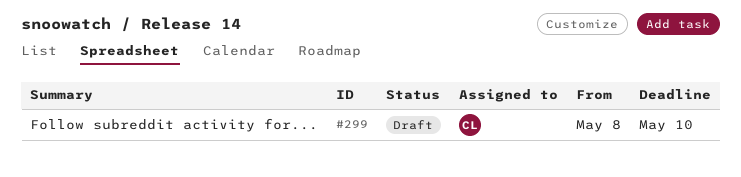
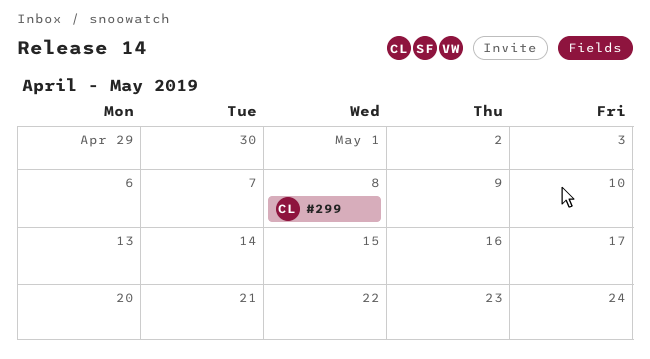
#299, due: May 10 -> May 8

